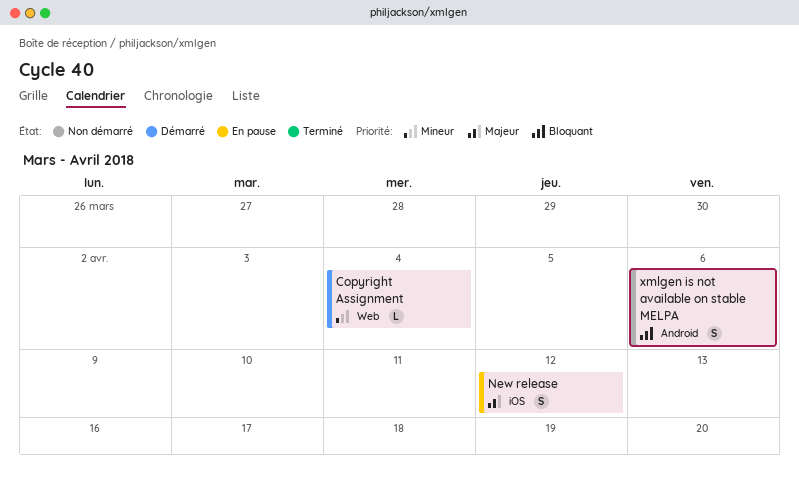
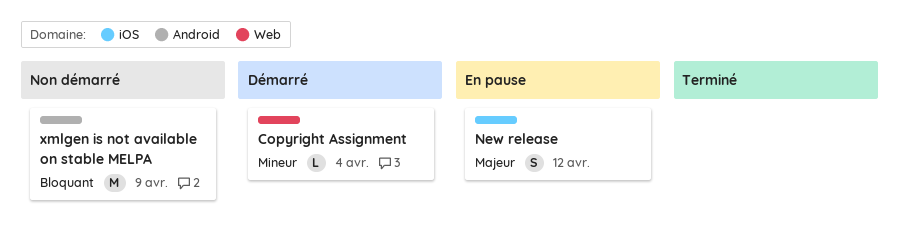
xmlgen is not available on stable MELPA, estimate: S -> M
xmlgen is not available on stable MELPA, due: Apr 6 -> Apr 9

